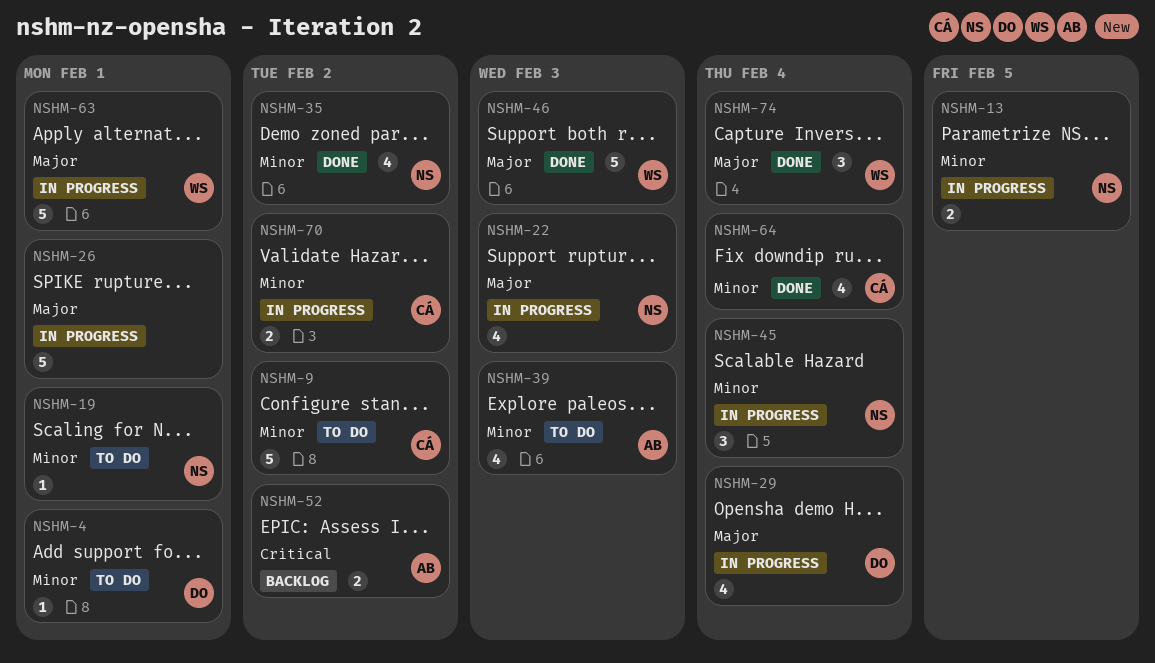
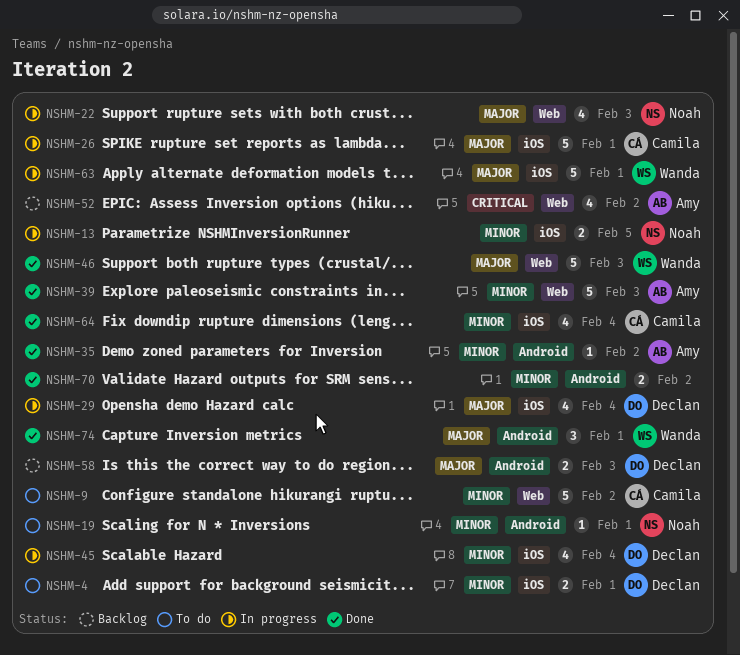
NSHM-4, estimate: 1 -> 2
NSHM-26, owner: none -> Camila
NSHM-35, owner: Noah -> Amy
NSHM-35, estimate: 4 -> 1
NSHM-39, status: To do -> Done
NSHM-39, estimate: 4 -> 5
NSHM-45, owner: Noah -> Declan
NSHM-45, estimate: 3 -> 4
NSHM-52, estimate: 2 -> 4
NSHM-58: none -> present
NSHM-70, status: In progress -> Done
NSHM-70, owner: Camila -> none
NSHM-74, due: Feb 4 -> Feb 1

